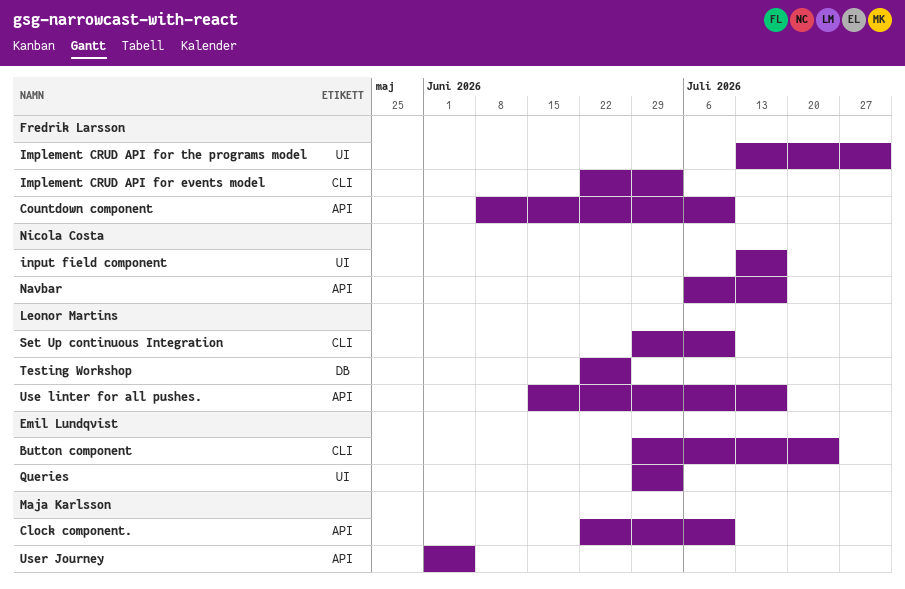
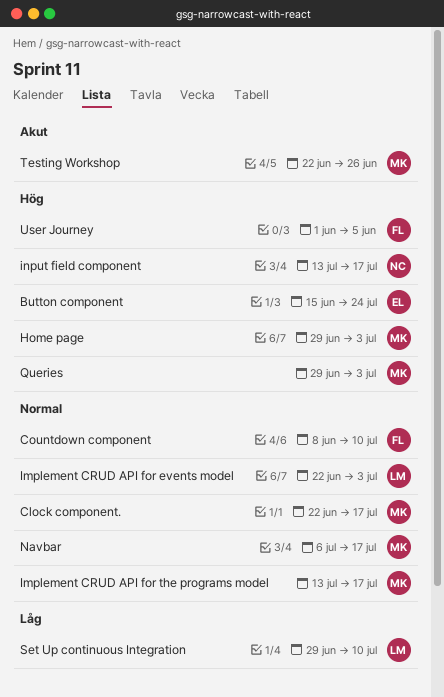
Button component, start: Jun 29 -> Jun 15
Clock component., due: Jul 10 -> Jul 17
Home page: none -> present
Implement CRUD API for events model, owner: Fredrik Larsson -> Leonor Martins
Implement CRUD API for the programs model, owner: Fredrik Larsson -> Maja Karlsson
Implement CRUD API for the programs model, due: Jul 31 -> Jul 17
Navbar, owner: Nicola Costa -> Maja Karlsson
Queries, owner: Emil Lundqvist -> Maja Karlsson
Testing Workshop, owner: Leonor Martins -> Maja Karlsson
Use linter for all pushes.: present -> none
User Journey, owner: Maja Karlsson -> Fredrik Larsson

